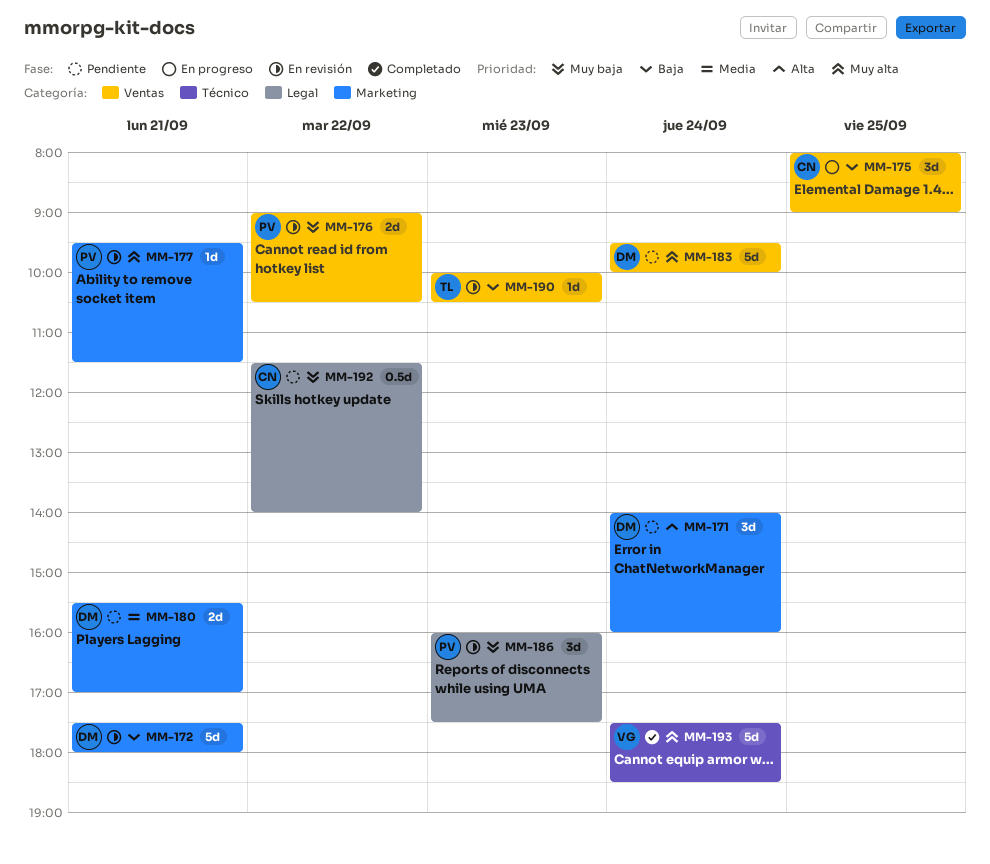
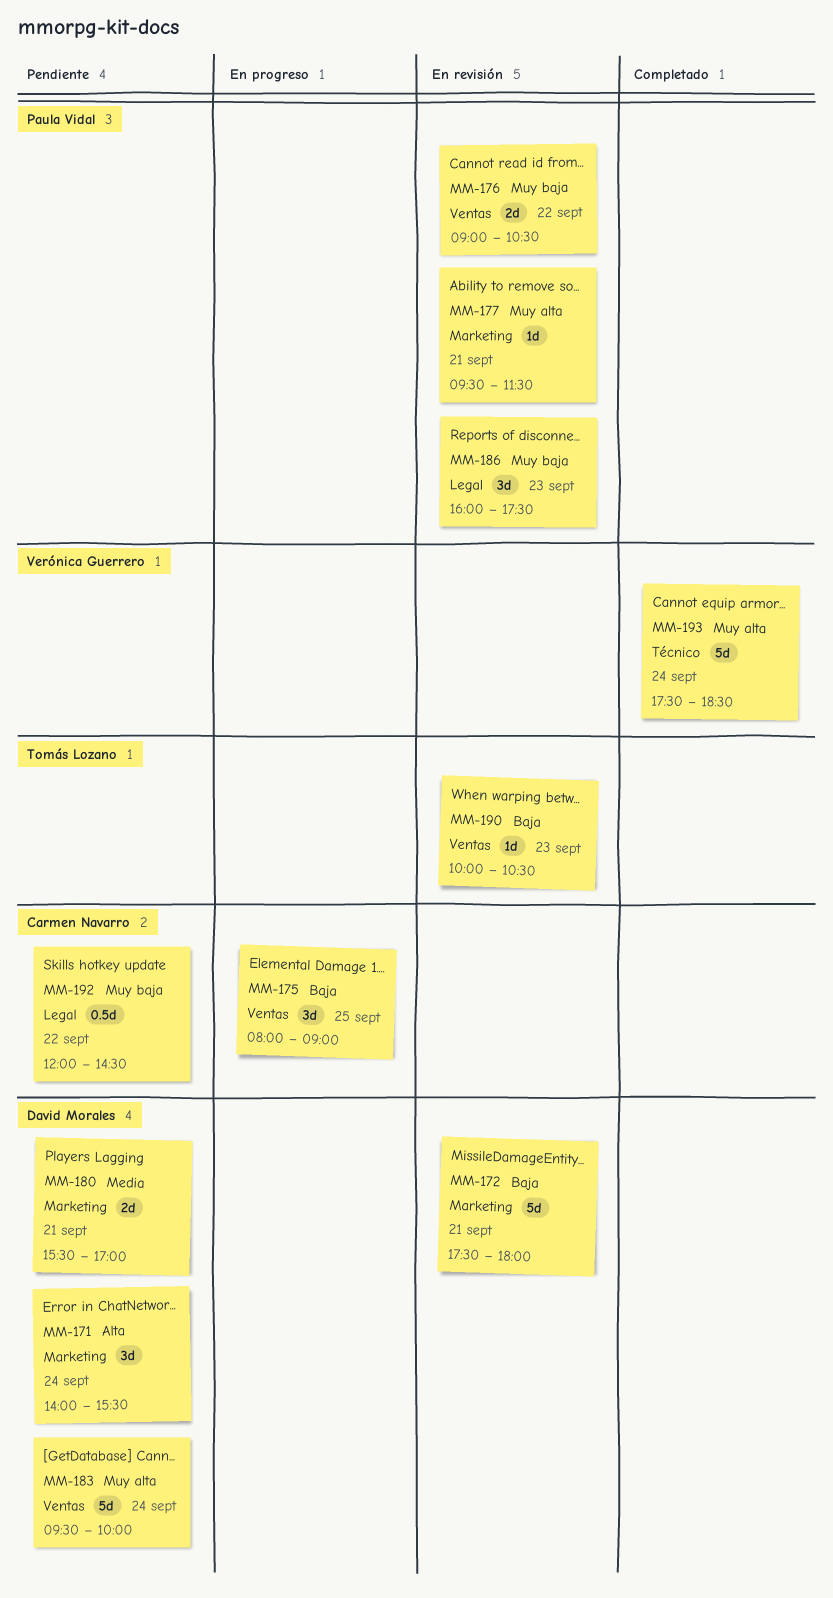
MM-171, ends: 16:00 -> 15:30
MM-192, begins: 11:30 -> 12:00
MM-192, ends: 14:00 -> 14:30

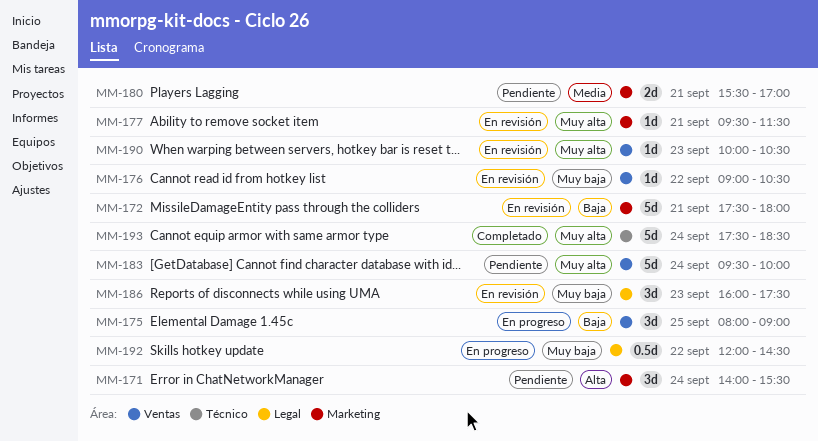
MM-176, estimate: 2d -> 1d
MM-190, priority: Baja -> Muy alta
MM-192, status: Pendiente -> En progreso

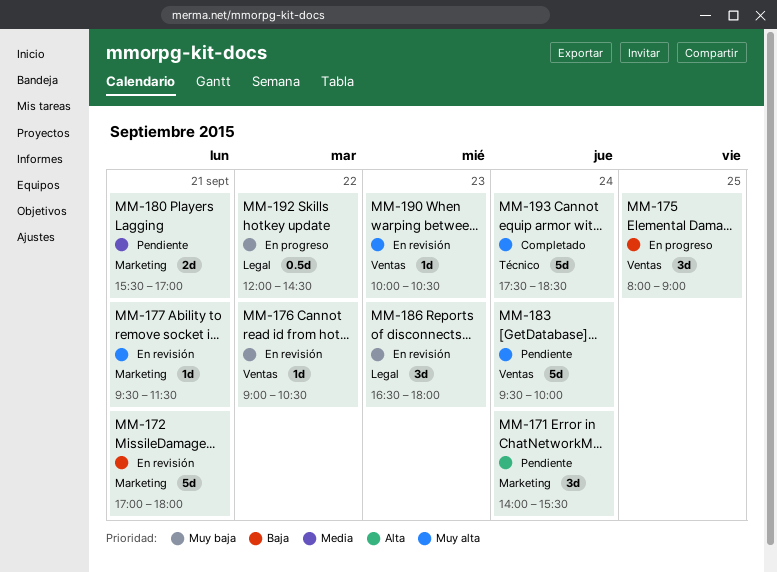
MM-172, begins: 17:30 -> 17:00
MM-186, begins: 16:00 -> 16:30
MM-186, ends: 17:30 -> 18:00

